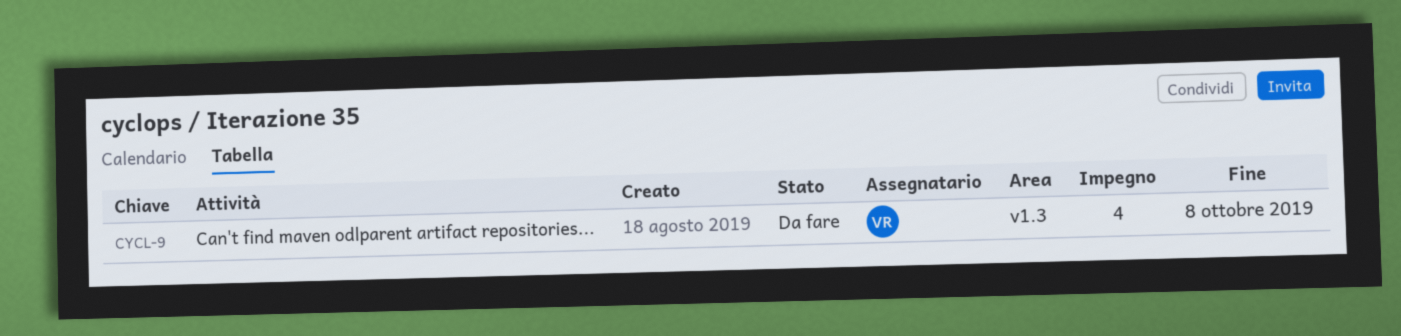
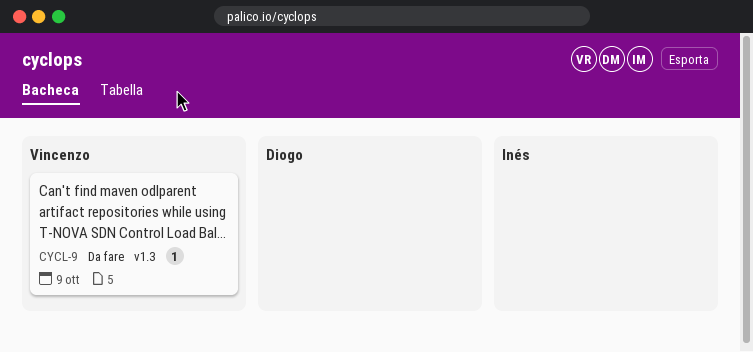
CYCL-9, estimate: 4 -> 1
CYCL-9, due: Oct 8 -> Oct 9

